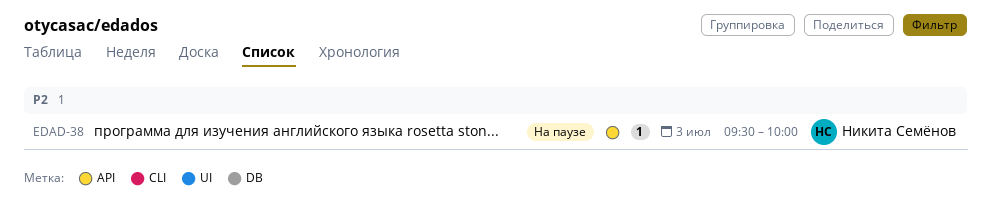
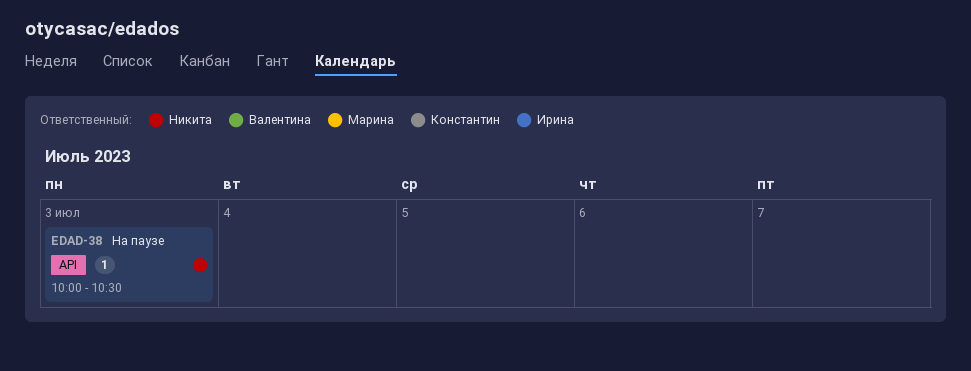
EDAD-38, begins: 09:30 -> 10:00
EDAD-38, ends: 10:00 -> 10:30

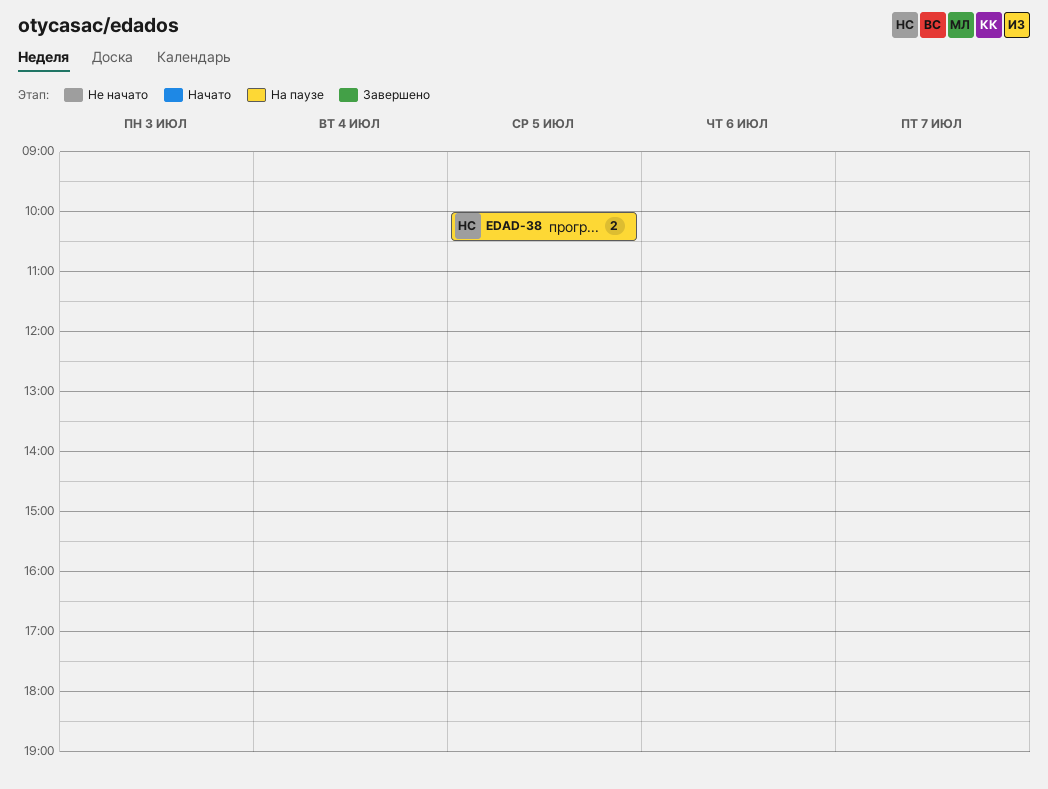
EDAD-38, estimate: 1 -> 2
EDAD-38, day: Jul 3 -> Jul 5

